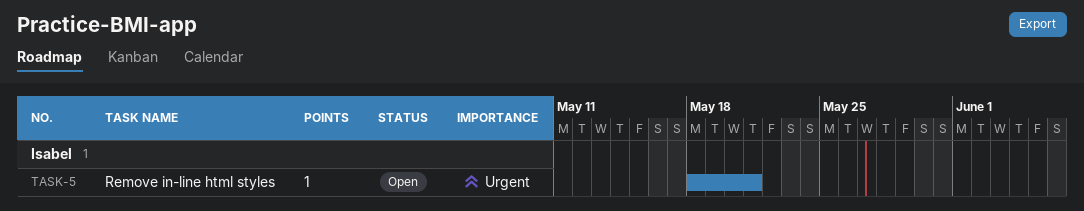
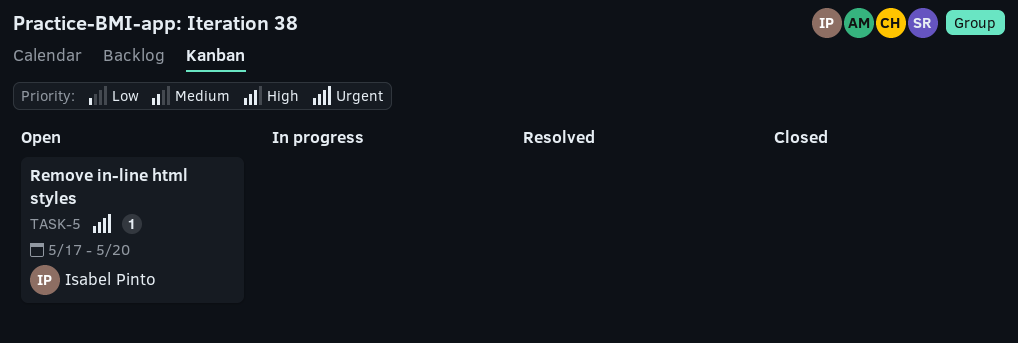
TASK-5, start: May 18 -> May 17
TASK-5, due: May 21 -> May 20

